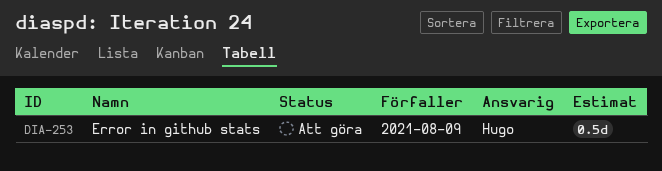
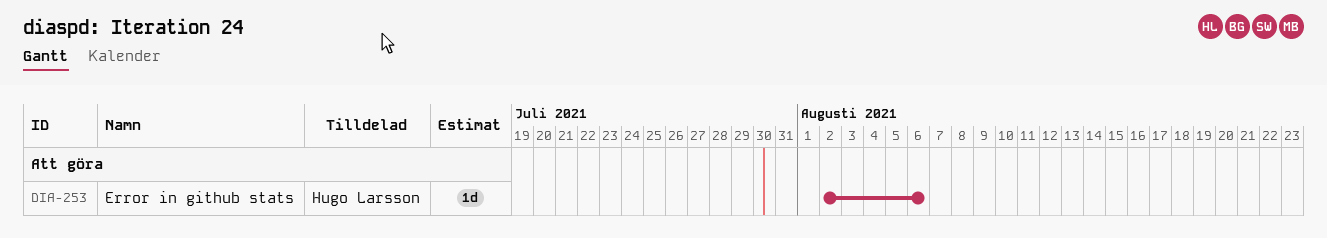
DIA-253, estimate: 0.5d -> 1d
DIA-253, due: Aug 9 -> Aug 6

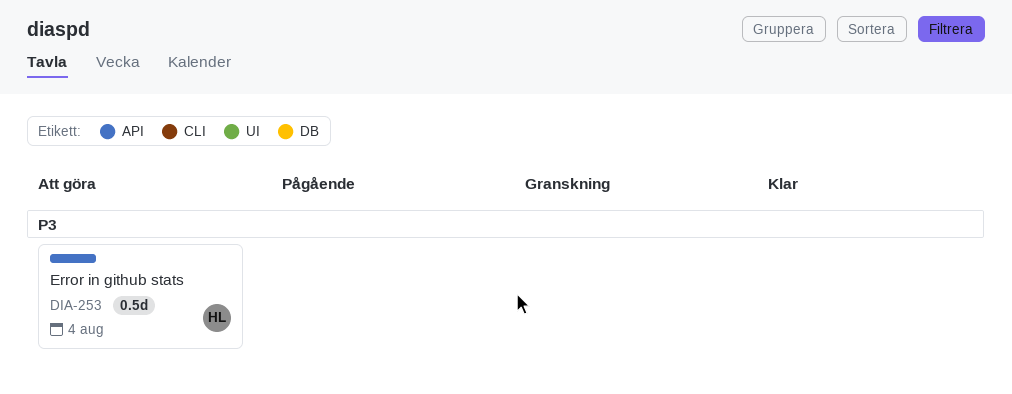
DIA-253, estimate: 1d -> 0.5d
DIA-253, due: Aug 6 -> Aug 4

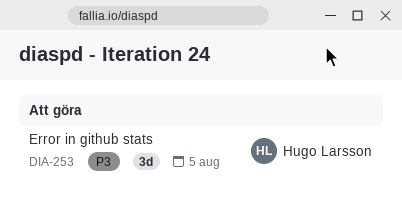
DIA-253, estimate: 0.5d -> 3d
DIA-253, due: Aug 4 -> Aug 5

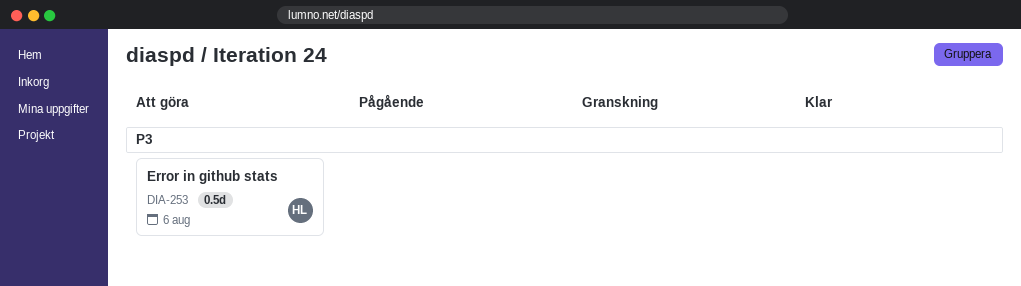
DIA-253, estimate: 3d -> 0.5d
DIA-253, due: Aug 5 -> Aug 6

